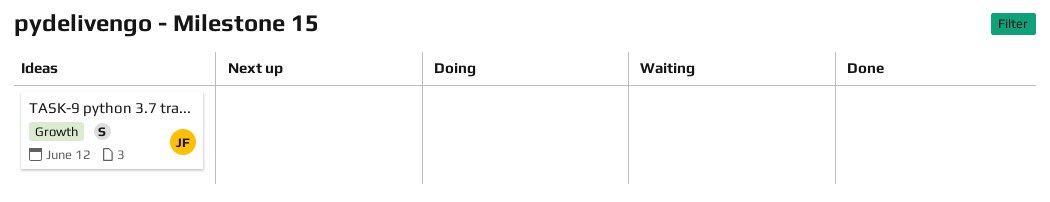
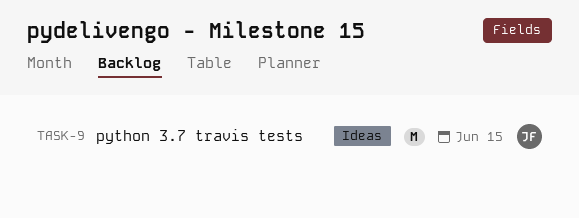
TASK-9, estimate: S -> M
TASK-9, due: Jun 12 -> Jun 15

